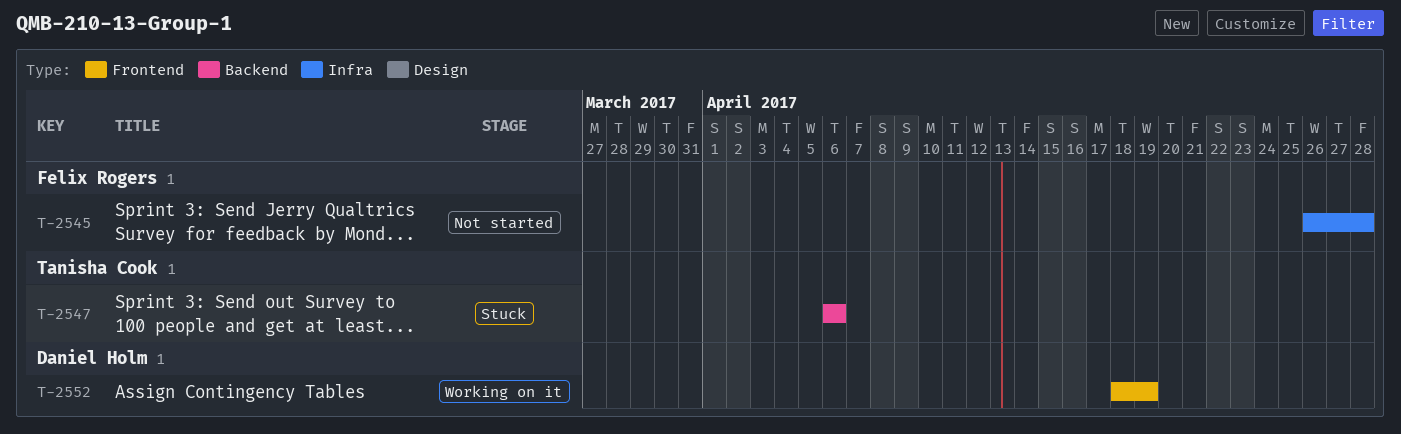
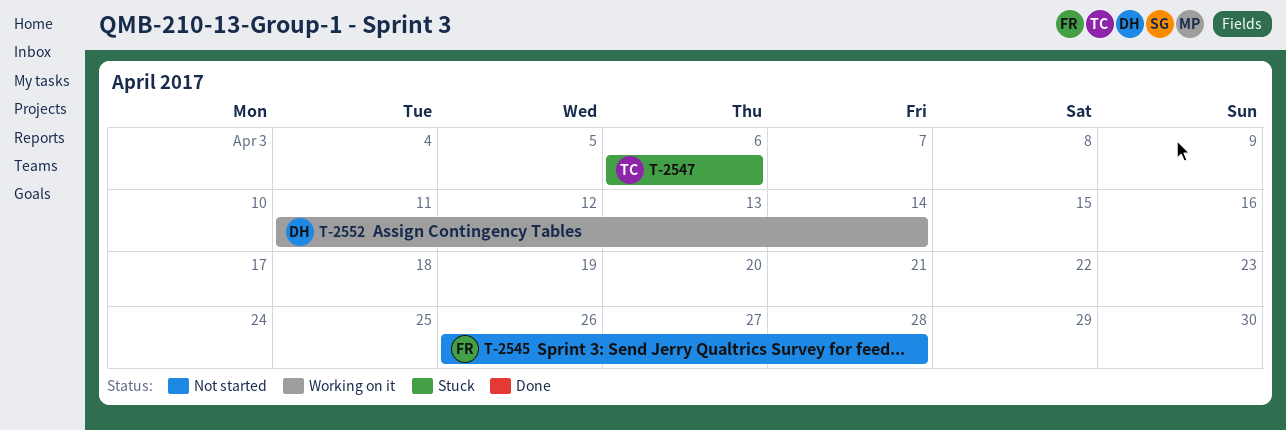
T-2552, start: Apr 18 -> Apr 11
T-2552, due: Apr 19 -> Apr 14

